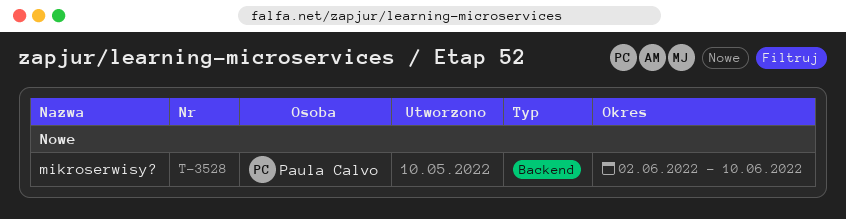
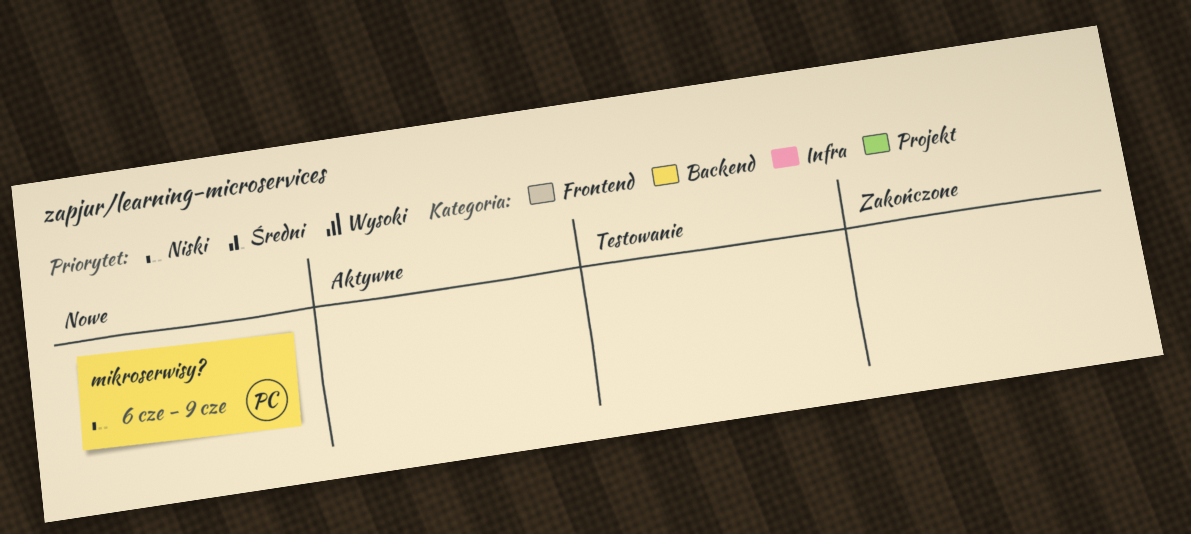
mikroserwisy?, start: Jun 2 -> Jun 6
mikroserwisy?, due: Jun 10 -> Jun 9

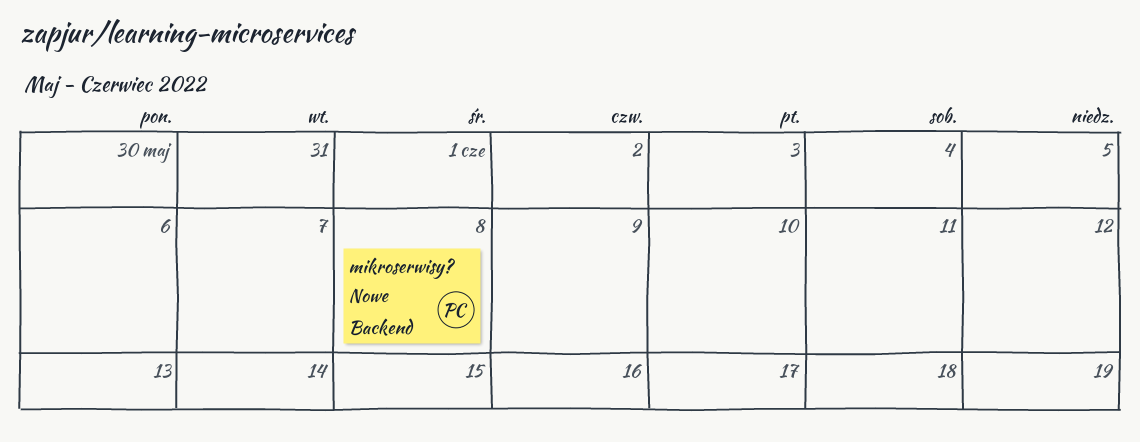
mikroserwisy?, due: Jun 9 -> Jun 8

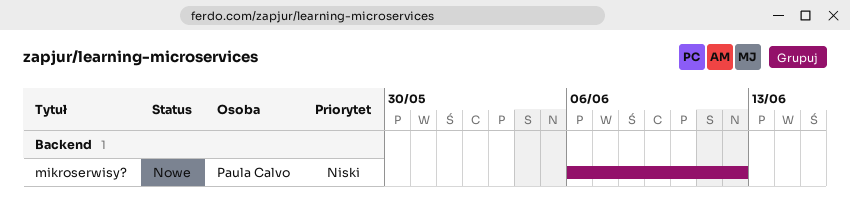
mikroserwisy?, due: Jun 8 -> Jun 12

